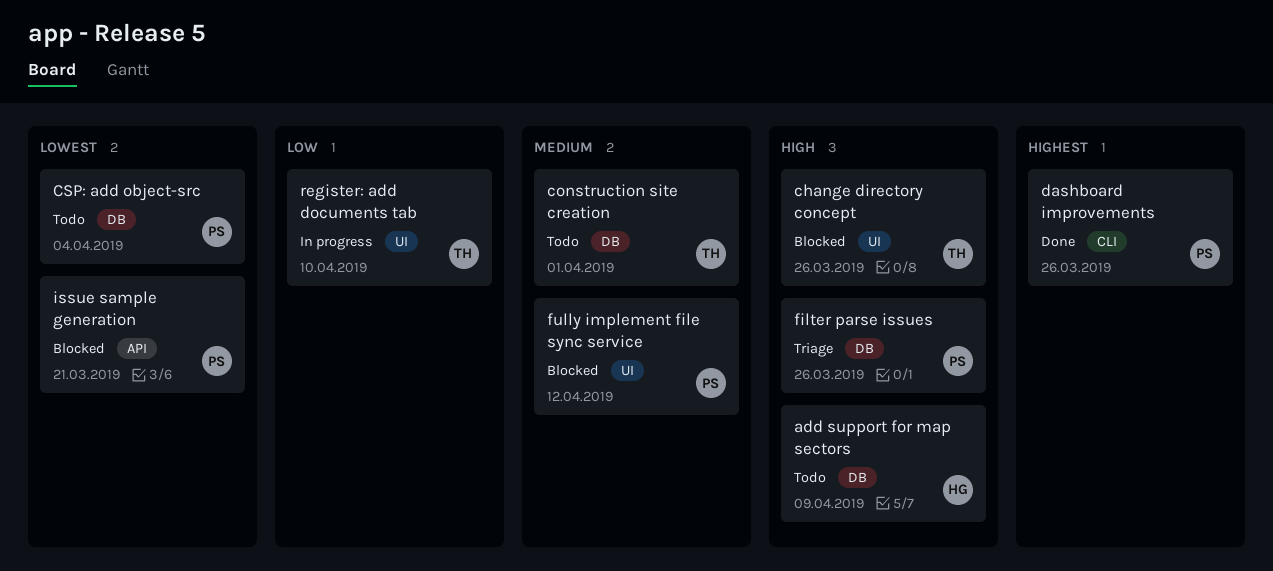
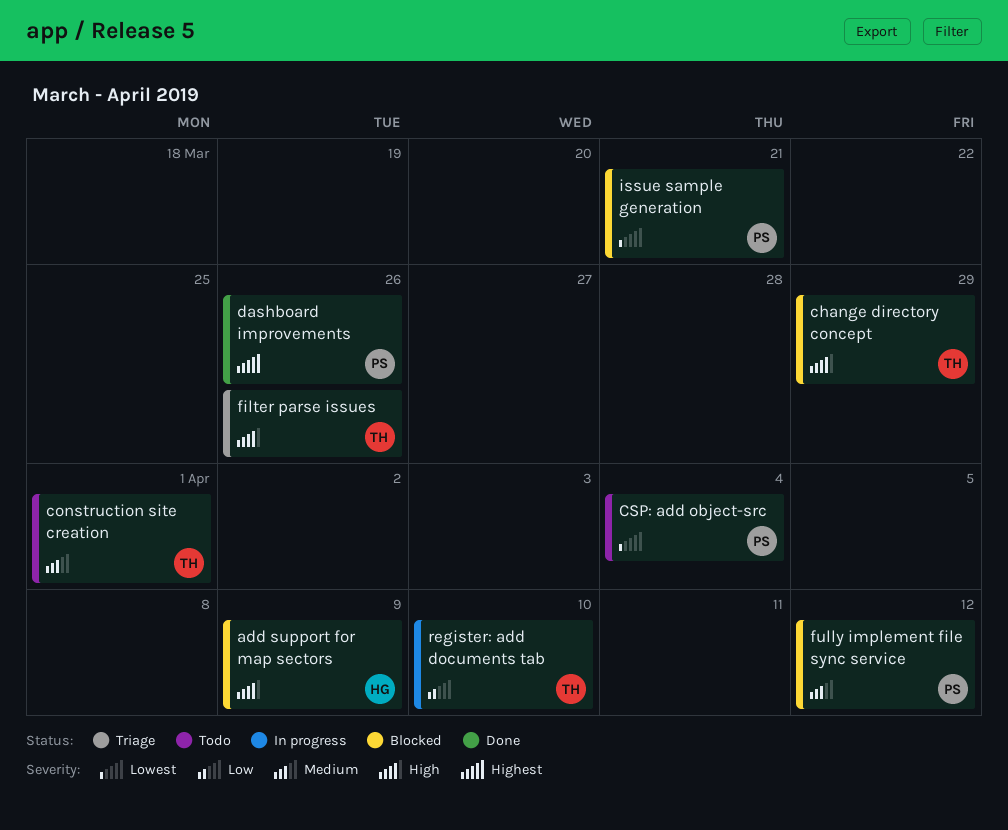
add support for map sectors, status: Todo -> Blocked
change directory concept, due: Mar 26 -> Mar 29
filter parse issues, owner: PS -> TH

